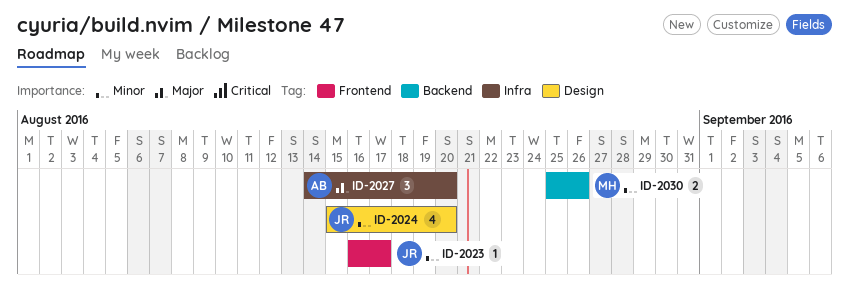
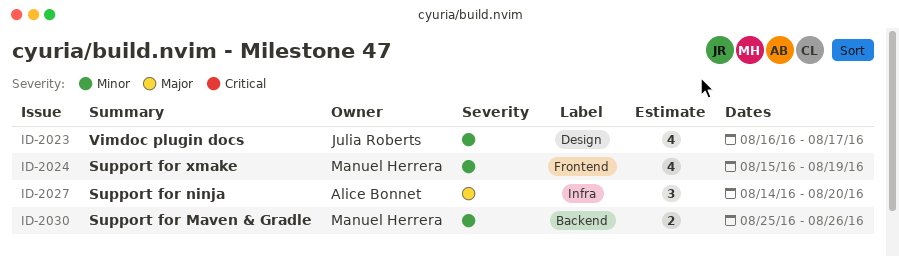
ID-2023, label: Frontend -> Design
ID-2023, estimate: 1 -> 4
ID-2024, owner: Julia Roberts -> Manuel Herrera
ID-2024, label: Design -> Frontend
ID-2024, due: Aug 20 -> Aug 19

